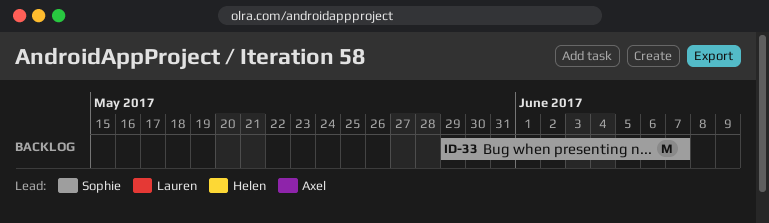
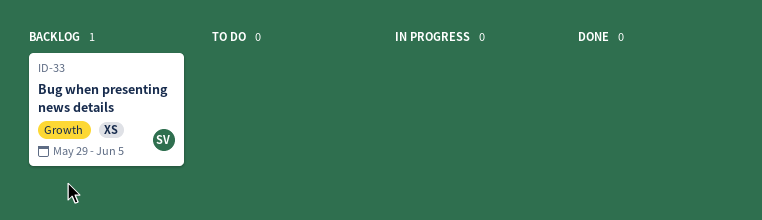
ID-33, estimate: M -> XS
ID-33, due: Jun 7 -> Jun 5

